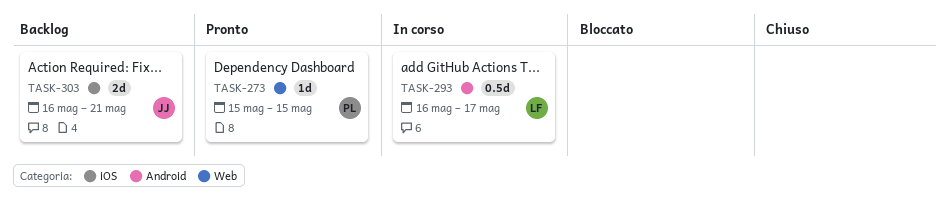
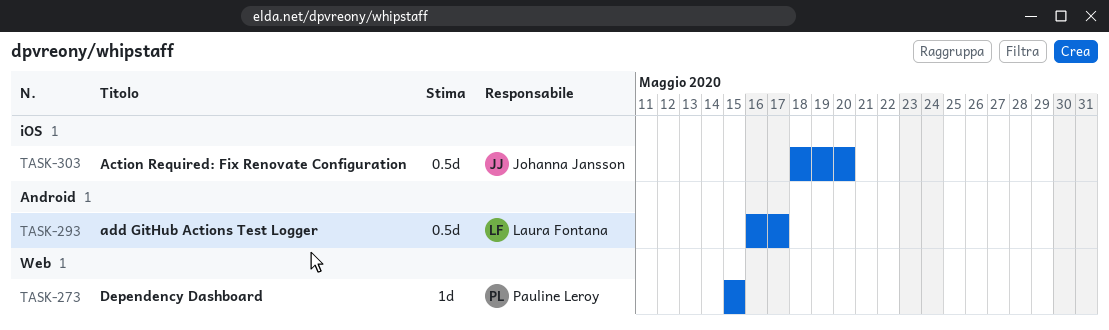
TASK-303, estimate: 2d -> 0.5d
TASK-303, start: May 16 -> May 18
TASK-303, due: May 21 -> May 20

